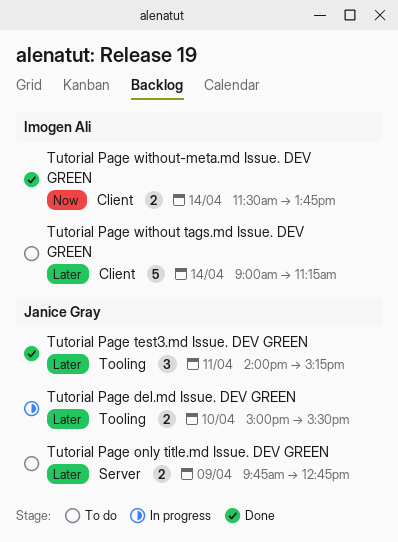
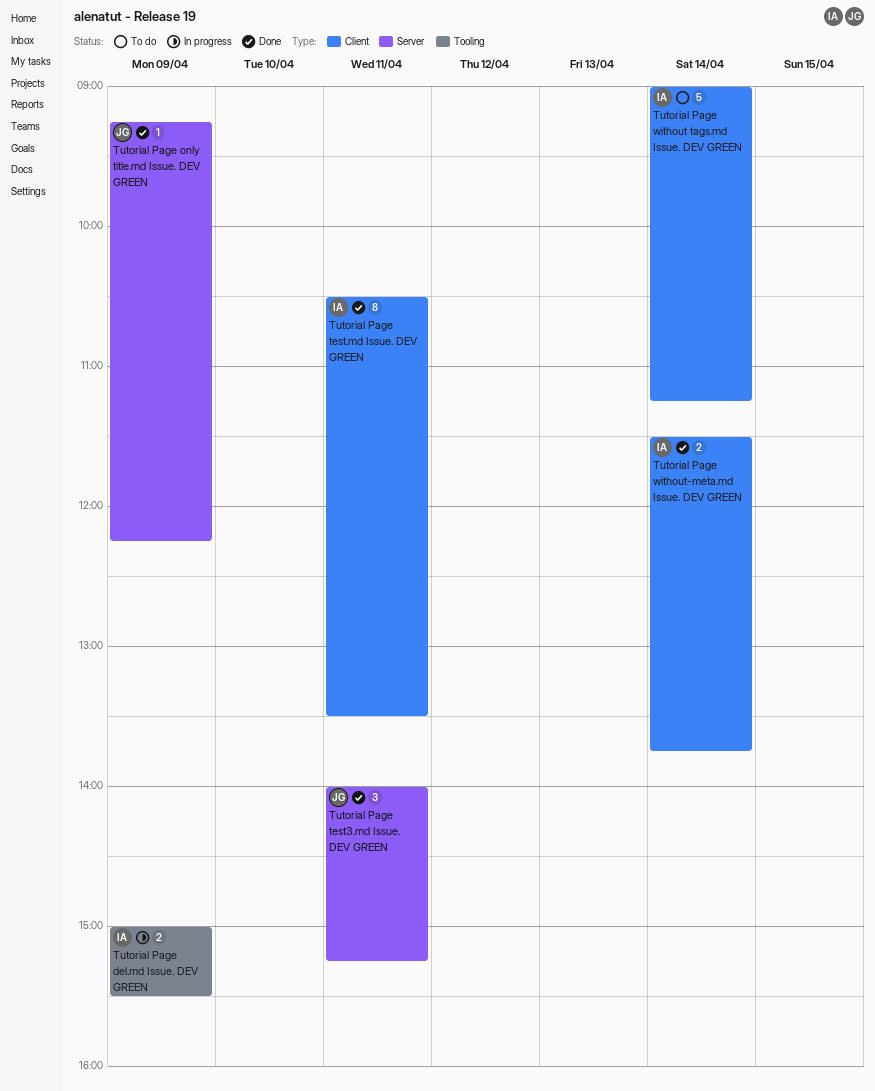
Tutorial Page del.md Issue. DEV GREEN, owner: Janice Gray -> Imogen Ali
Tutorial Page del.md Issue. DEV GREEN, day: Apr 10 -> Apr 9
Tutorial Page only title.md Issue. DEV GREEN, status: To do -> Done
Tutorial Page only title.md Issue. DEV GREEN, estimate: 2 -> 1
Tutorial Page only title.md Issue. DEV GREEN, begins: 09:45 -> 09:15
Tutorial Page only title.md Issue. DEV GREEN, ends: 12:45 -> 12:15
Tutorial Page test.md Issue. DEV GREEN: none -> present
Tutorial Page test3.md Issue. DEV GREEN, label: Tooling -> Server

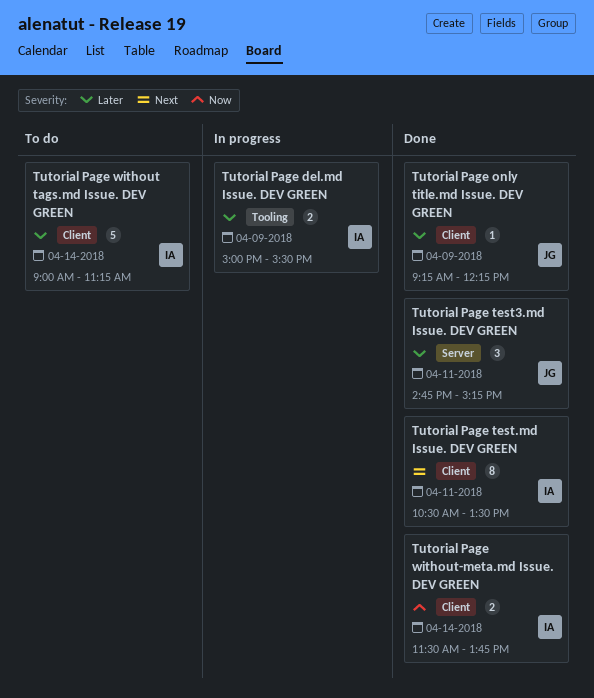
Tutorial Page only title.md Issue. DEV GREEN, label: Server -> Client
Tutorial Page test3.md Issue. DEV GREEN, begins: 14:00 -> 14:45

